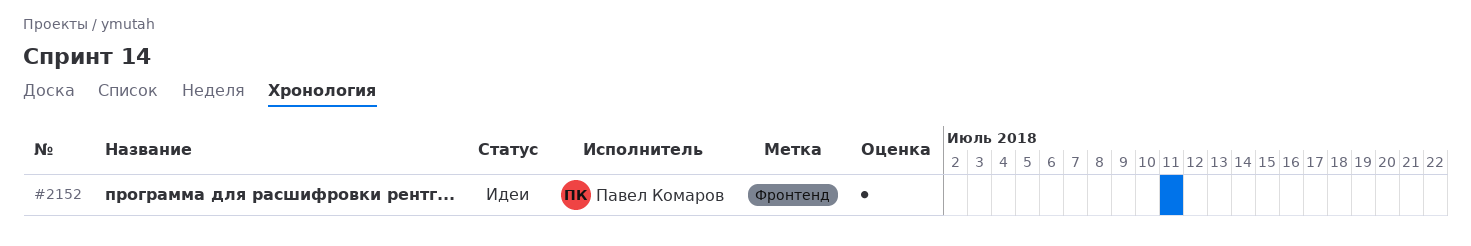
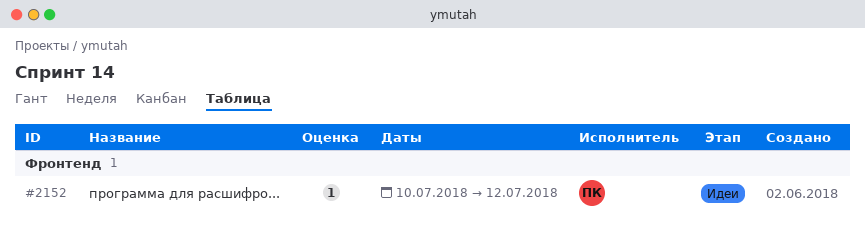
#2152, start: Jul 11 -> Jul 10
#2152, due: Jul 11 -> Jul 12

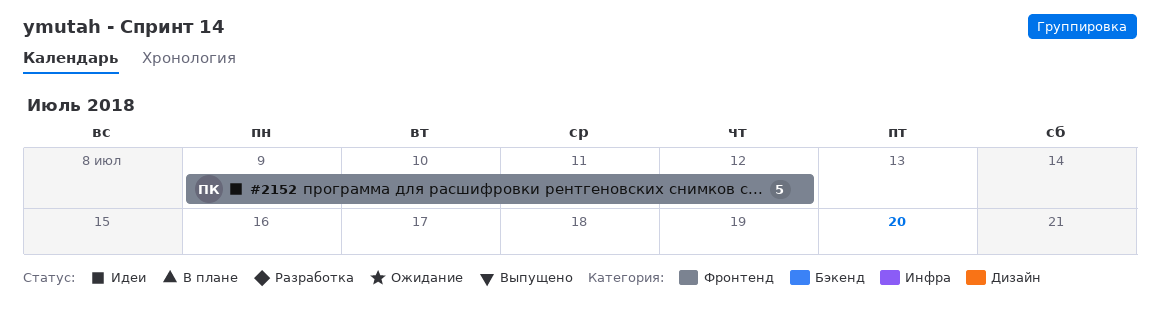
#2152, estimate: 1 -> 5
#2152, start: Jul 10 -> Jul 9

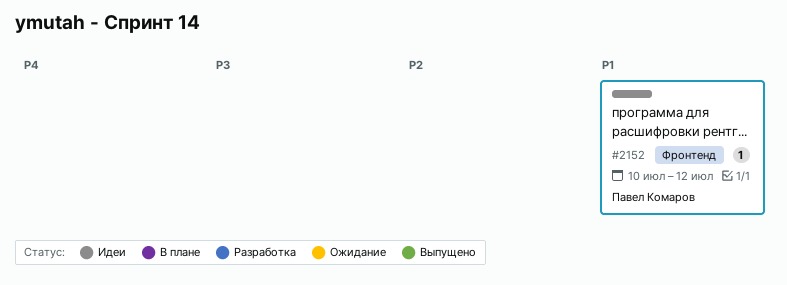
#2152, estimate: 5 -> 1
#2152, start: Jul 9 -> Jul 10

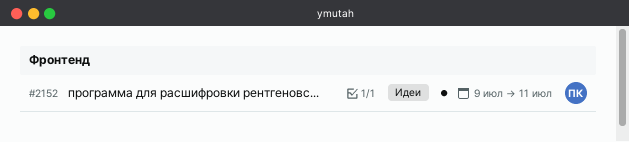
#2152, start: Jul 10 -> Jul 9
#2152, due: Jul 12 -> Jul 11

